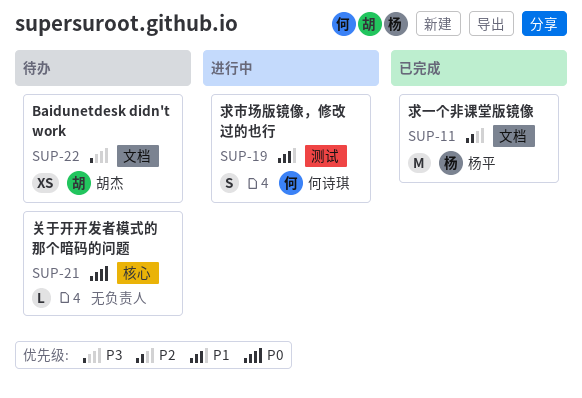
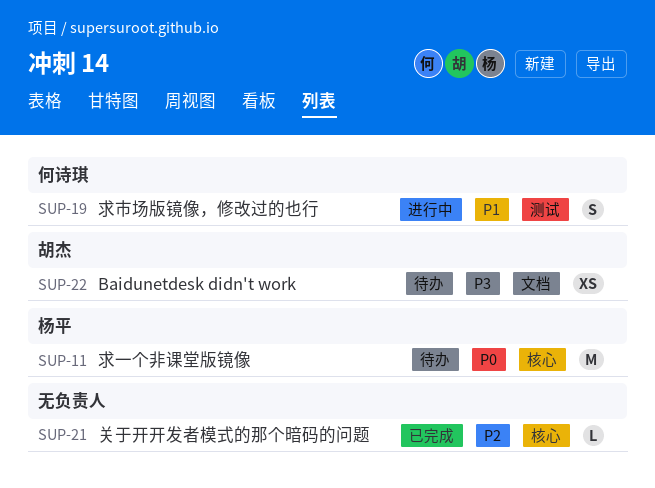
SUP-11, status: 已完成 -> 待办
SUP-11, priority: P2 -> P0
SUP-11, label: 文档 -> 核心
SUP-21, status: 待办 -> 已完成
SUP-21, priority: P0 -> P2

